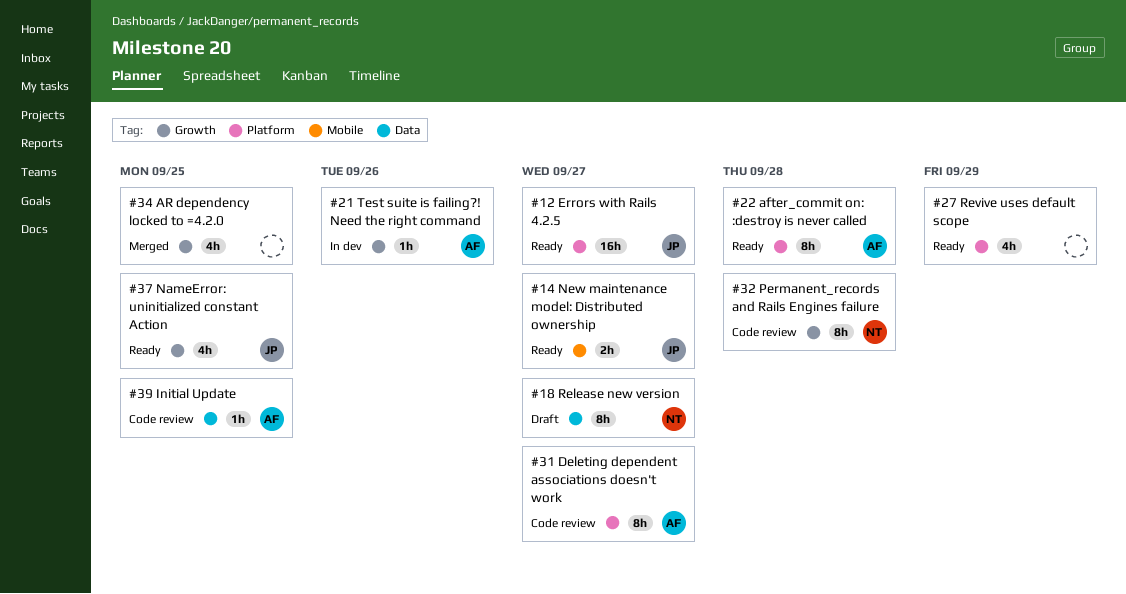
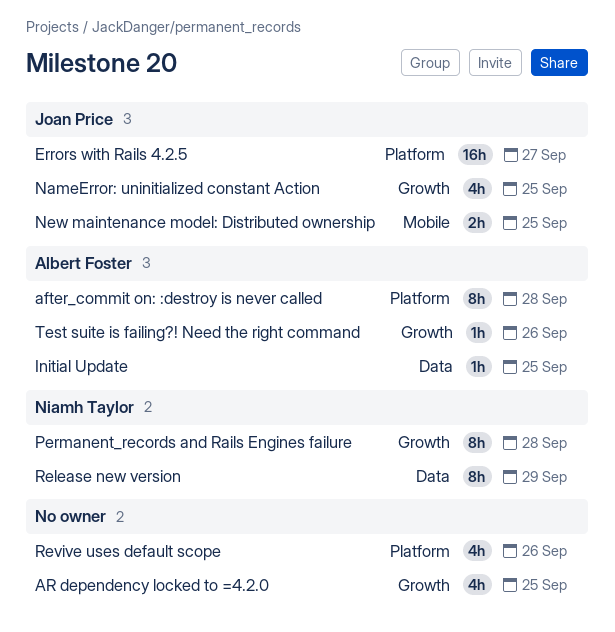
Deleting dependent associations doesn't work: present -> none
New maintenance model: Distributed ownership, due: Sep 27 -> Sep 25
Release new version, due: Sep 27 -> Sep 29
Revive uses default scope, due: Sep 29 -> Sep 26

